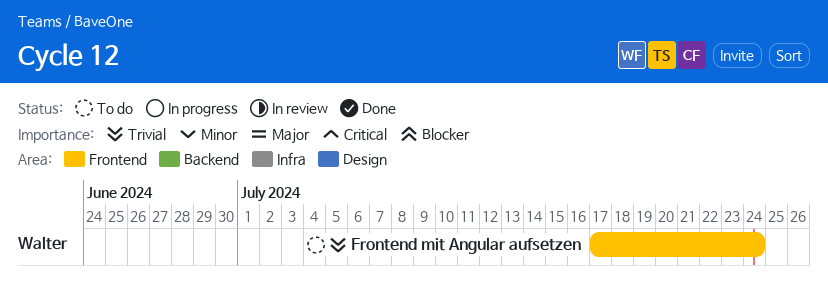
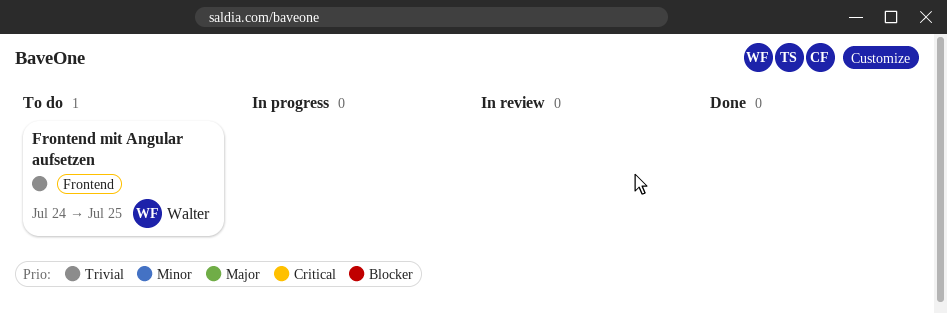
Frontend mit Angular aufsetzen, start: Jul 17 -> Jul 24
Frontend mit Angular aufsetzen, due: Jul 24 -> Jul 25

